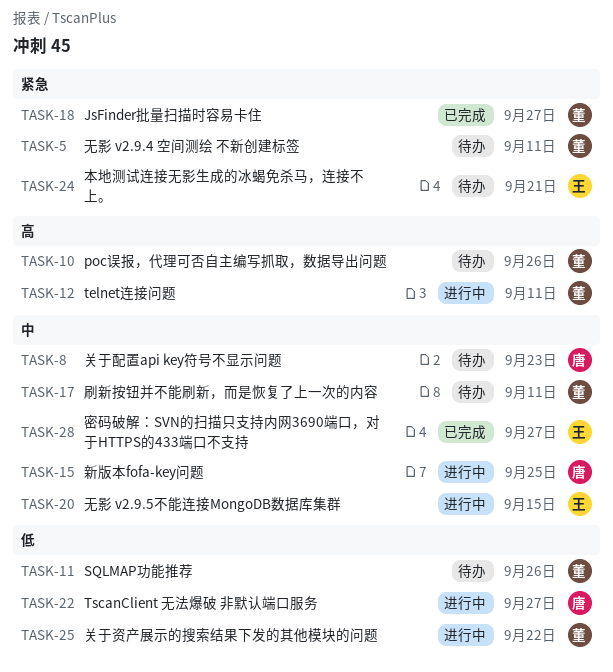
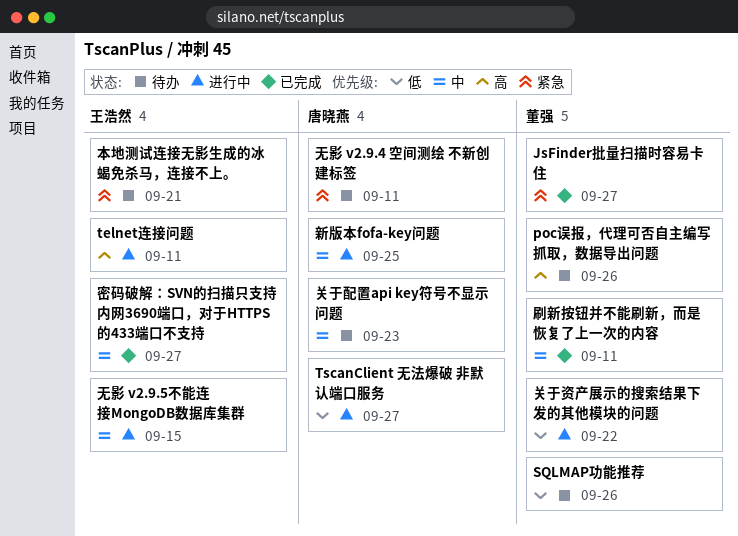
telnet连接问题, owner: 董强 -> 王浩然
刷新按钮并不能刷新，而是恢复了上一次的内容, status: 待办 -> 已完成
无影 v2.9.4 空间测绘 不新创建标签, owner: 董强 -> 唐晓燕

